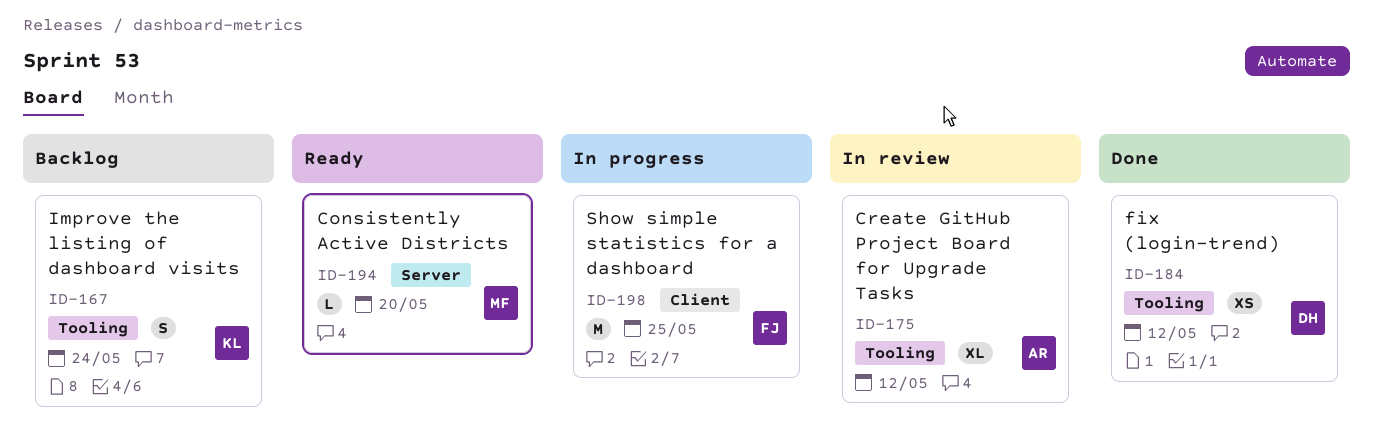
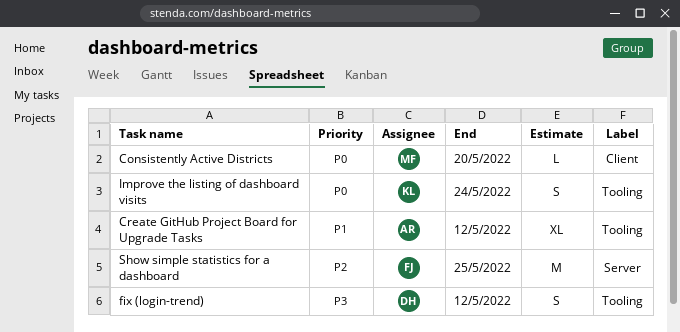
Consistently Active Districts, label: Server -> Client
fix (login-trend), estimate: XS -> S
Show simple statistics for a dashboard, label: Client -> Server

